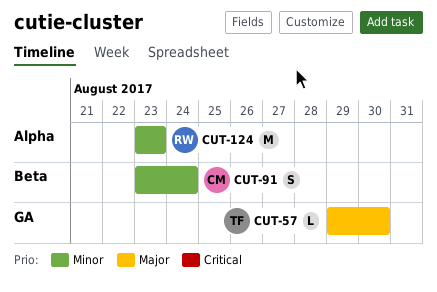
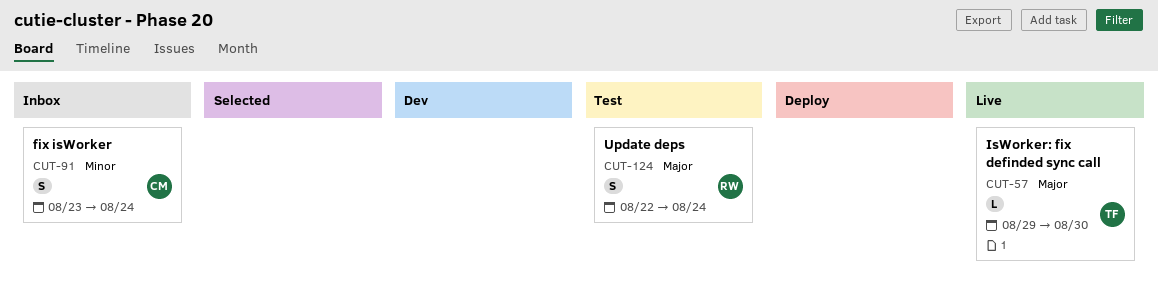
CUT-124, priority: Minor -> Major
CUT-124, estimate: M -> S
CUT-124, start: Aug 23 -> Aug 22
CUT-124, due: Aug 23 -> Aug 24

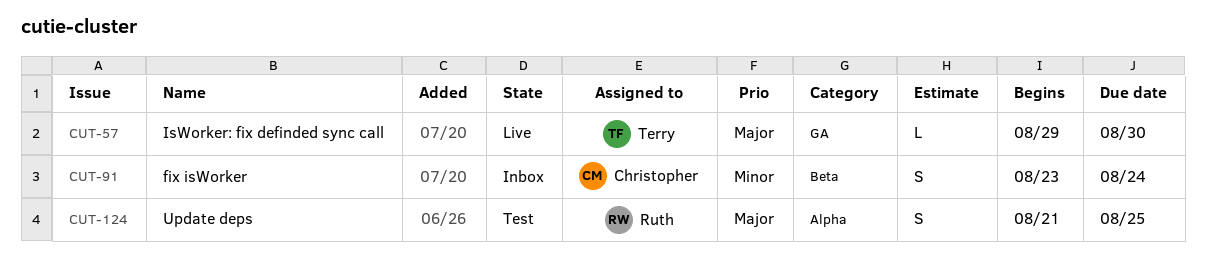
CUT-124, start: Aug 22 -> Aug 21
CUT-124, due: Aug 24 -> Aug 25

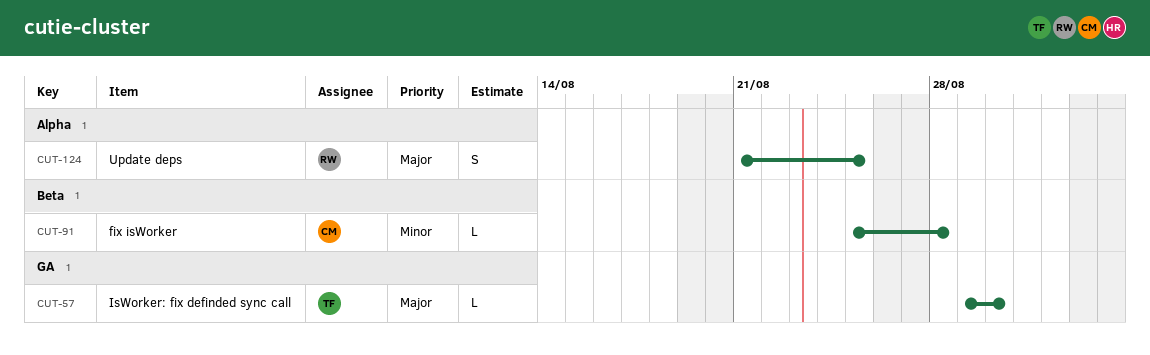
CUT-91, estimate: S -> L
CUT-91, start: Aug 23 -> Aug 25
CUT-91, due: Aug 24 -> Aug 28

